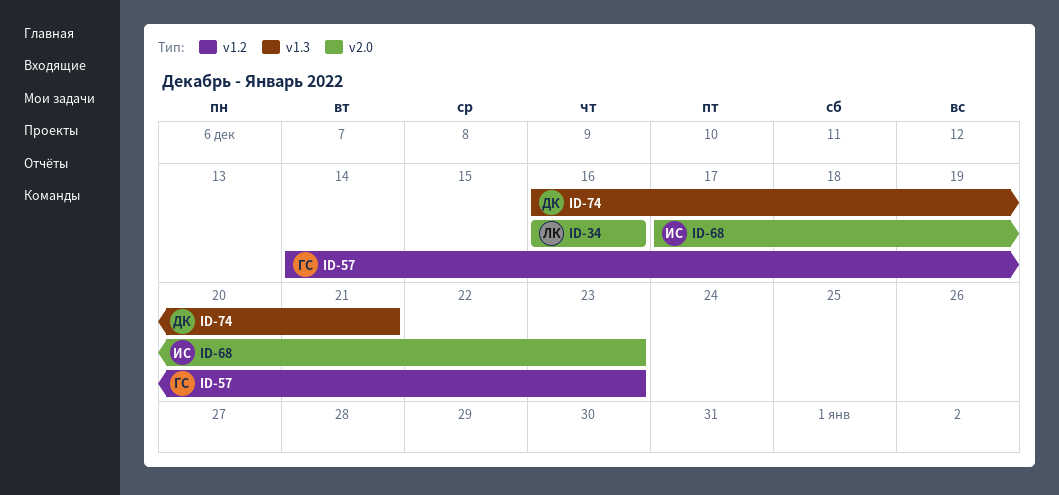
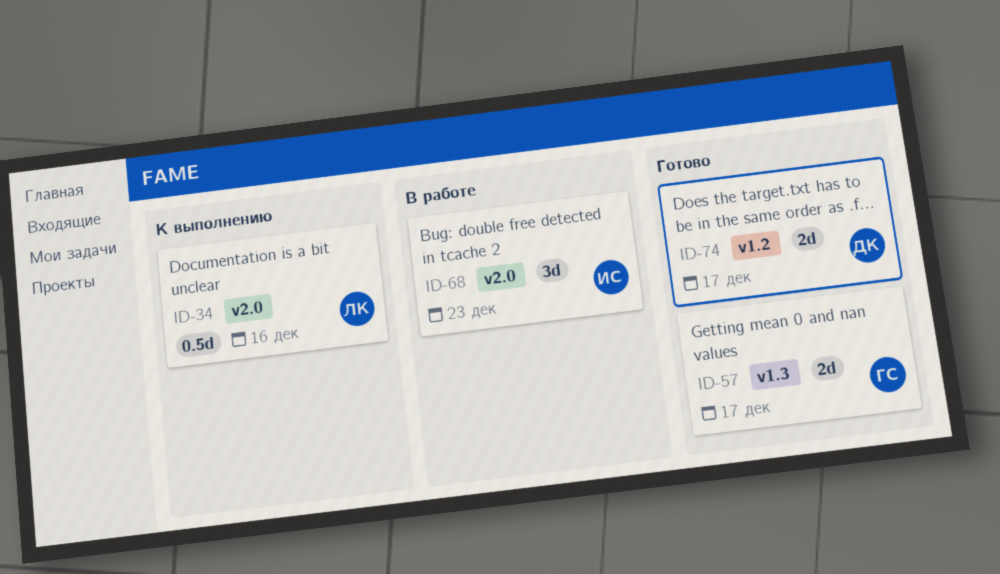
ID-57, label: v1.2 -> v1.3
ID-57, due: Dec 23 -> Dec 17
ID-74, label: v1.3 -> v1.2
ID-74, due: Dec 21 -> Dec 17

